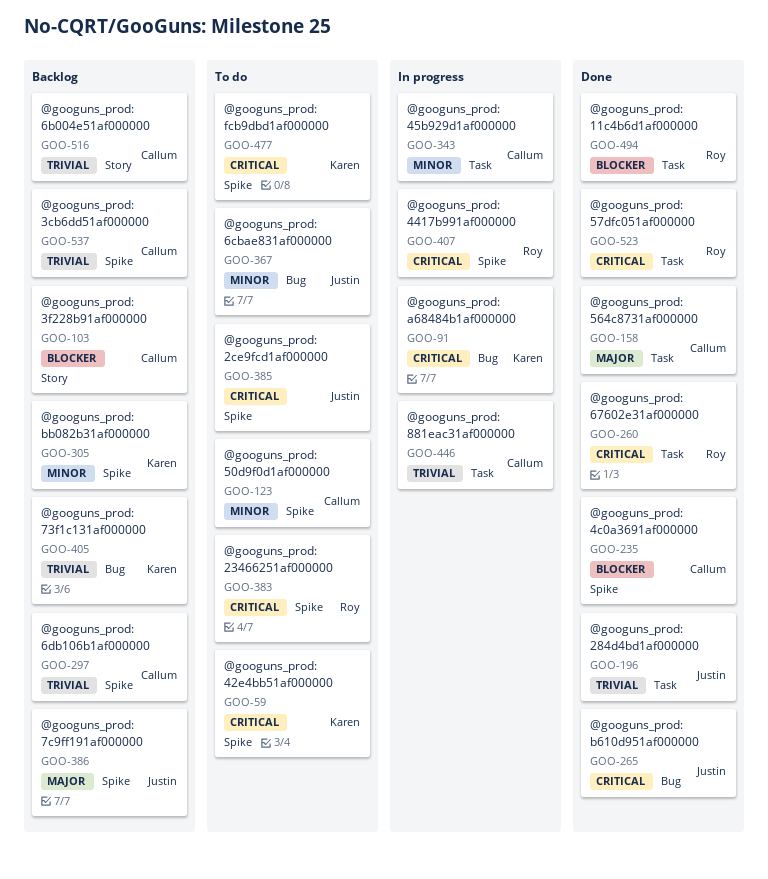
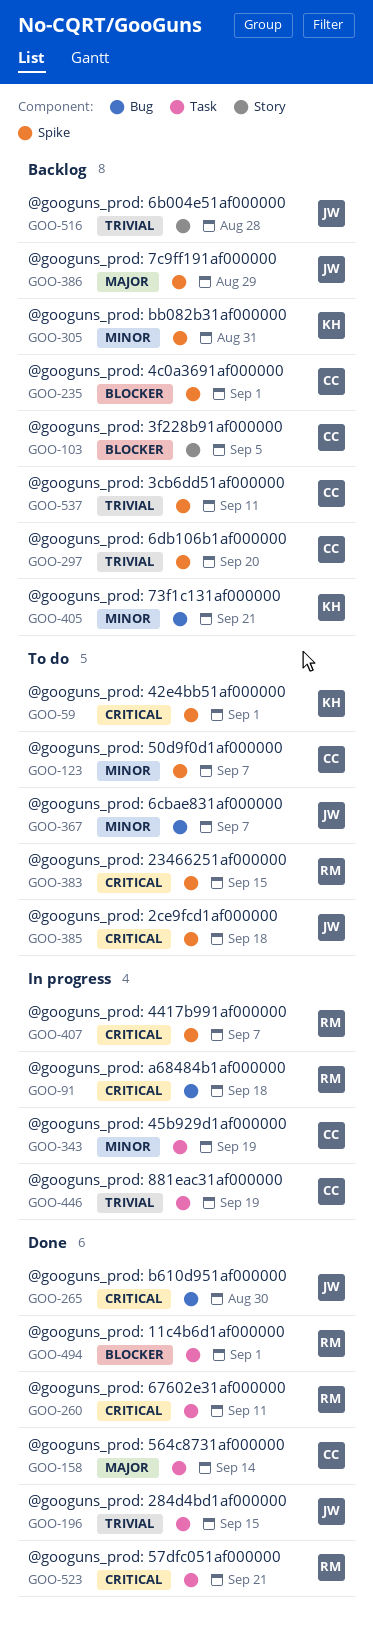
GOO-91, owner: Karen -> Roy
GOO-235, status: Done -> Backlog
GOO-405, priority: Trivial -> Minor
GOO-477: present -> none
GOO-516, owner: Callum -> Justin

